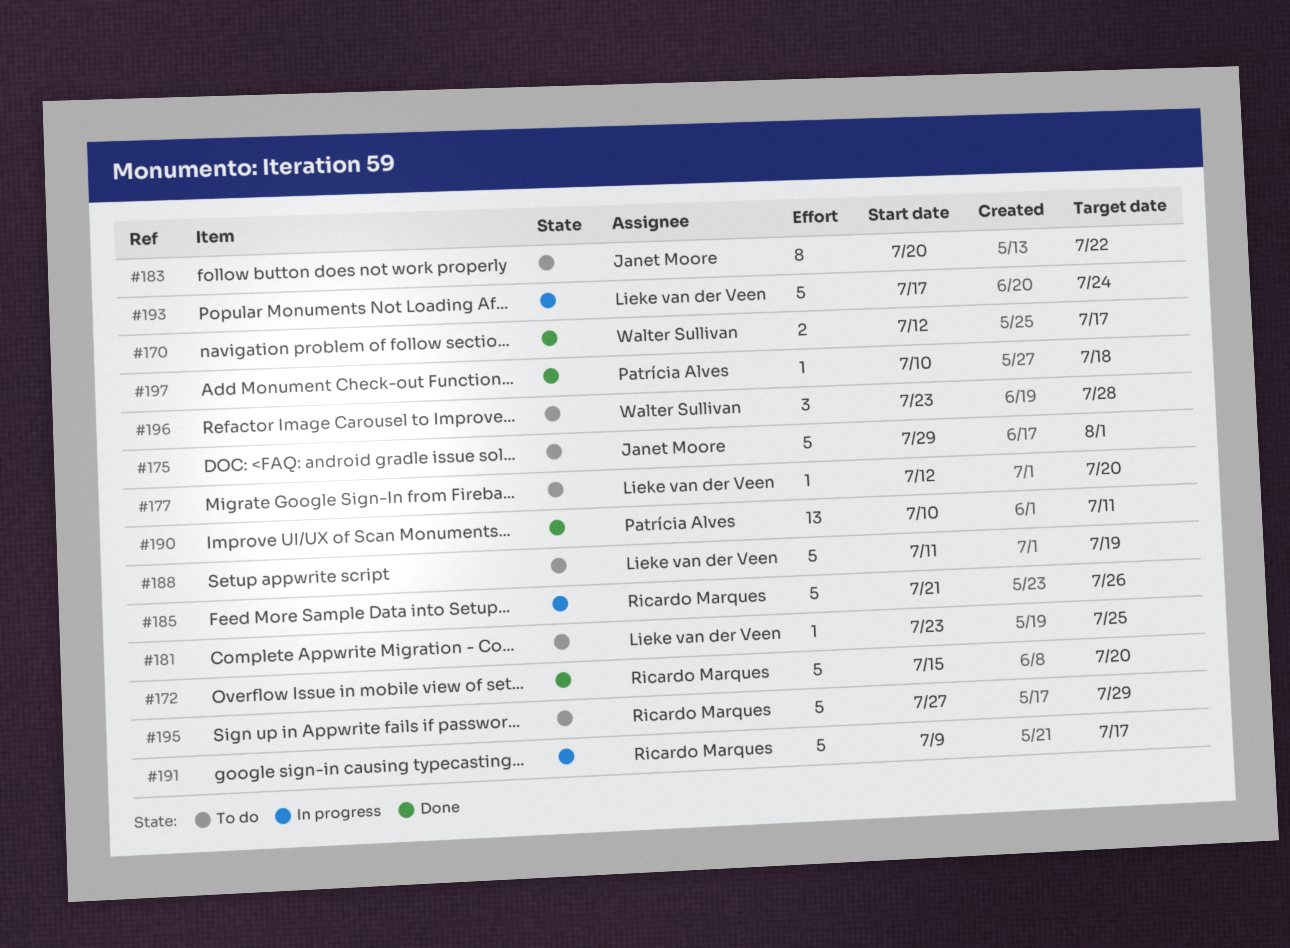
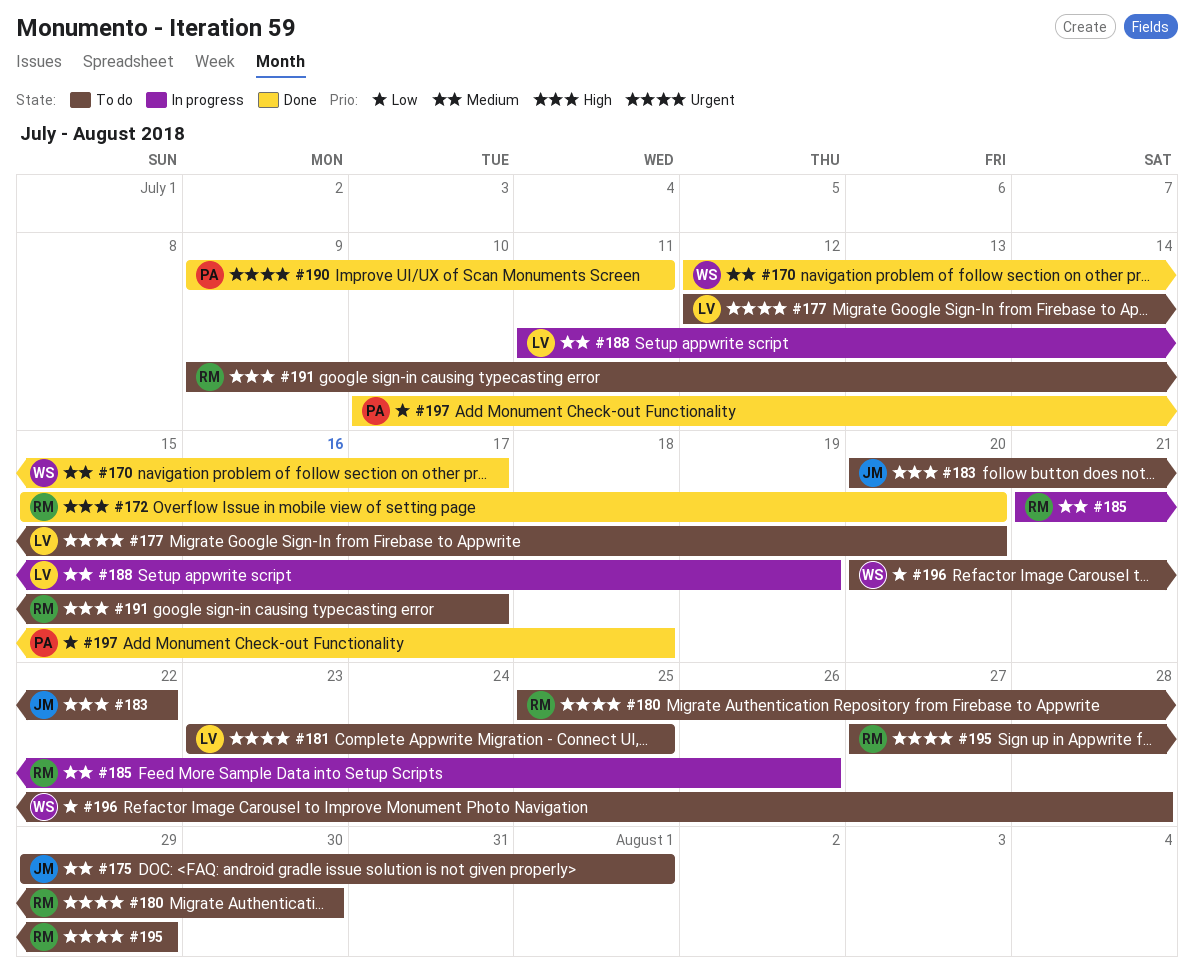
#180: none -> present
#188, status: To do -> In progress
#190, start: Jul 10 -> Jul 9
#191, status: In progress -> To do
#193: present -> none
#196, start: Jul 23 -> Jul 20

